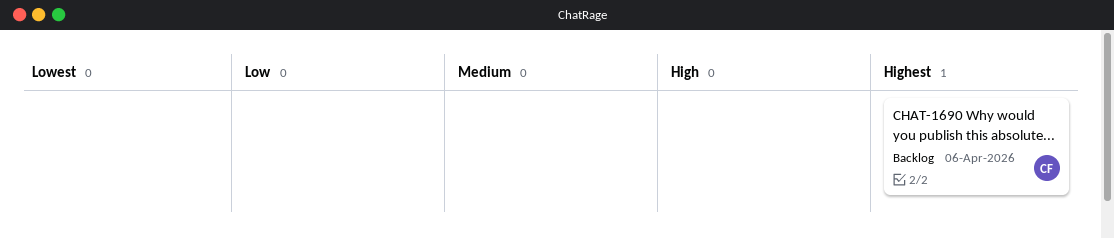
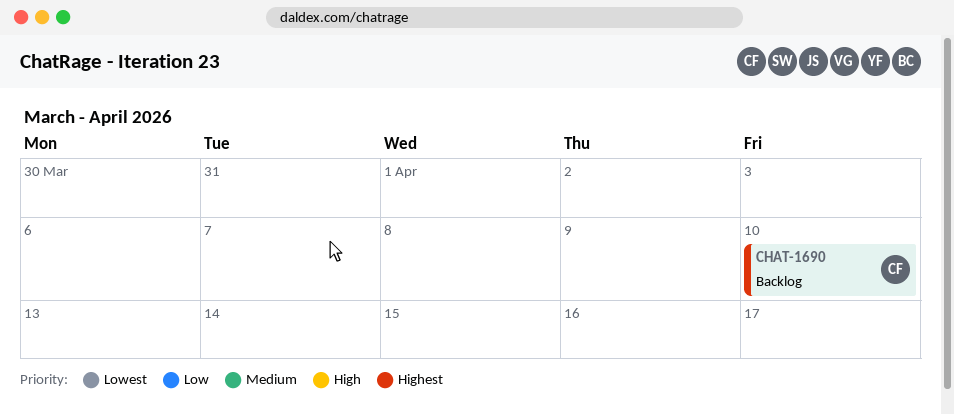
CHAT-1690, due: Apr 6 -> Apr 10

